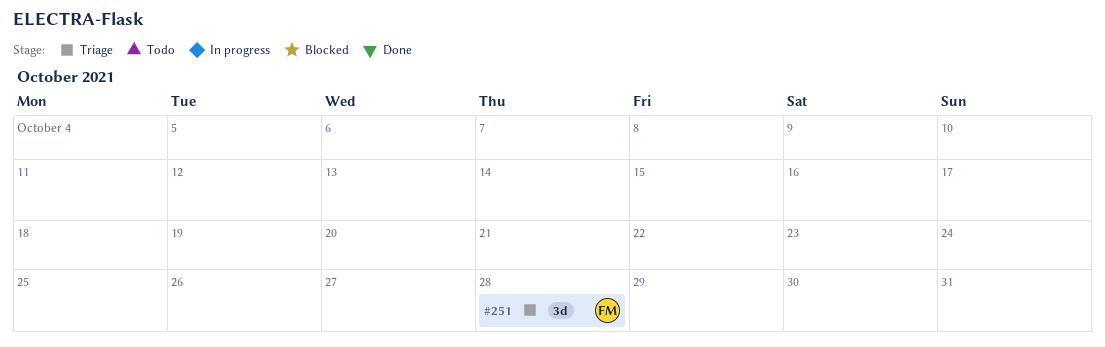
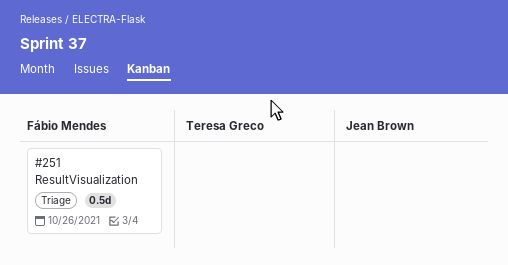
#251, estimate: 3d -> 0.5d
#251, due: Oct 28 -> Oct 26

